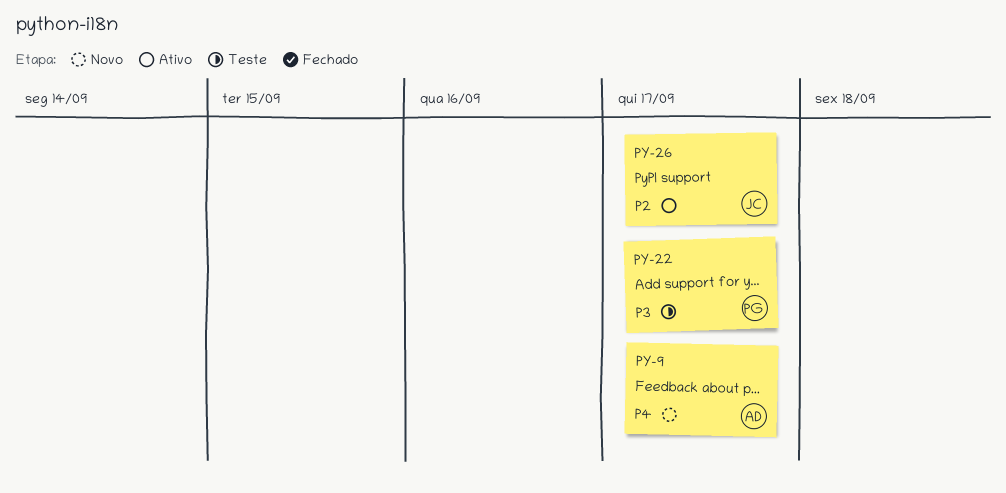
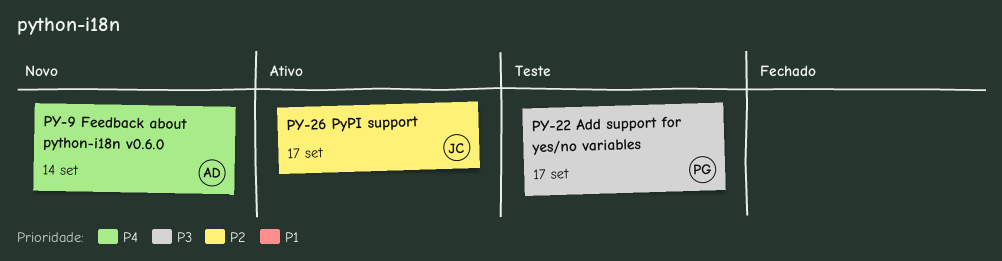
PY-9, due: Sep 17 -> Sep 14

